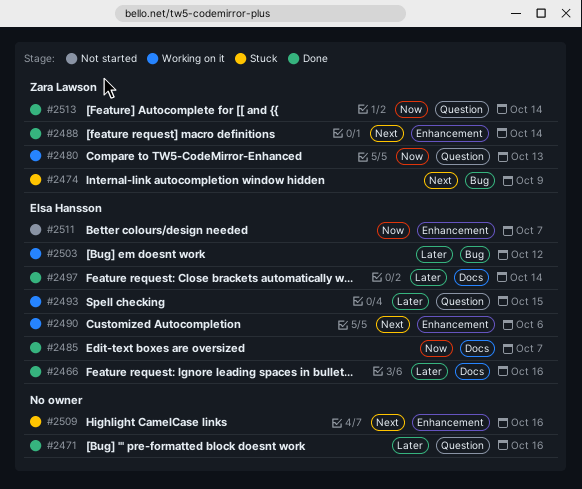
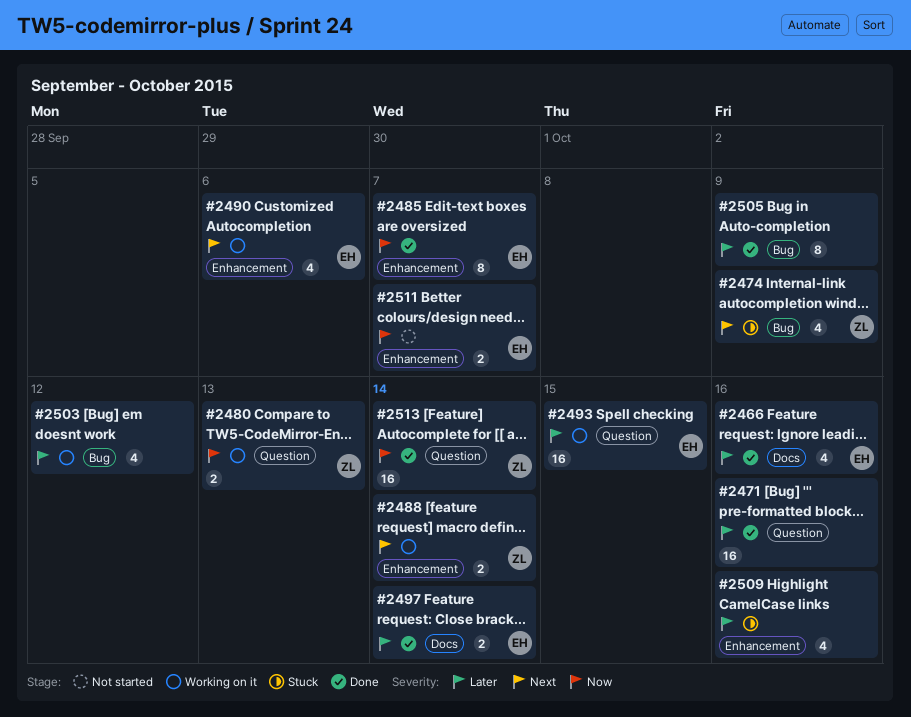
#2485, label: Docs -> Enhancement
#2488, status: Done -> Working on it
#2503, owner: Elsa Hansson -> none
#2505: none -> present
#2509, priority: Next -> Later

